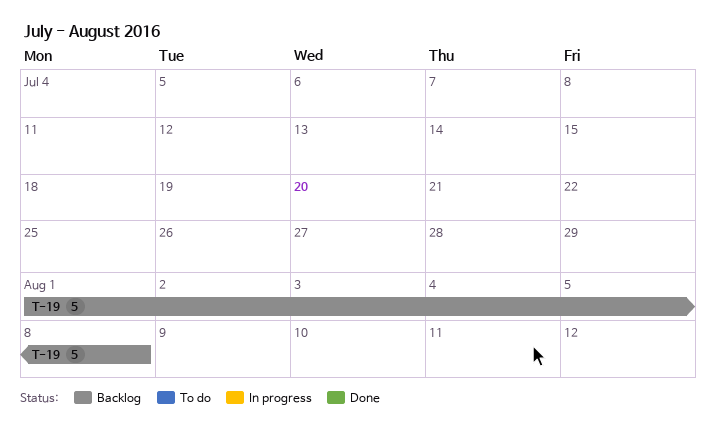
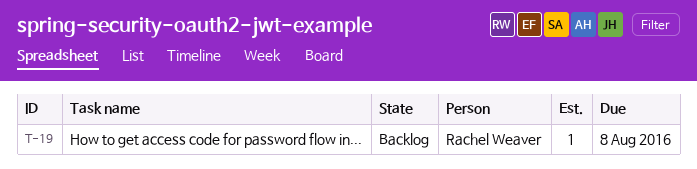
T-19, estimate: 5 -> 1

